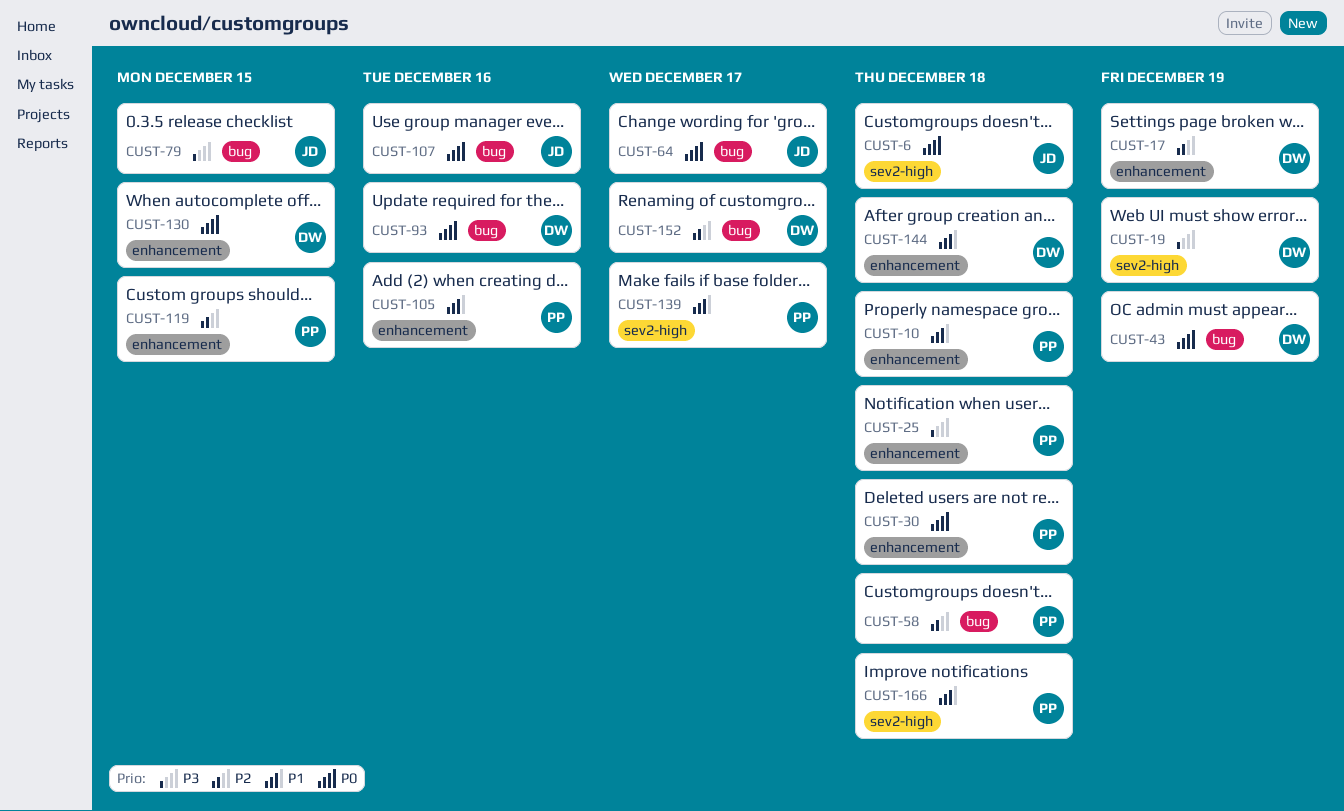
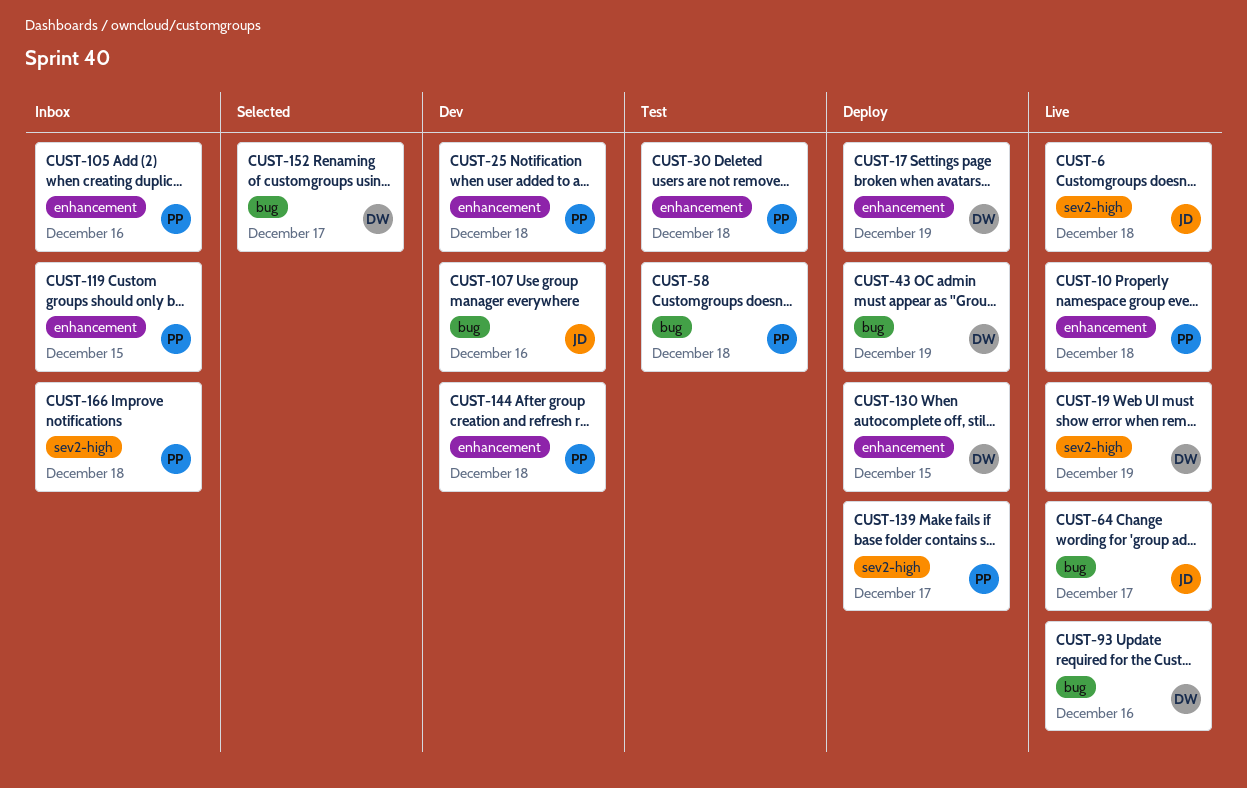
CUST-79: present -> none
CUST-144, owner: DW -> PP

